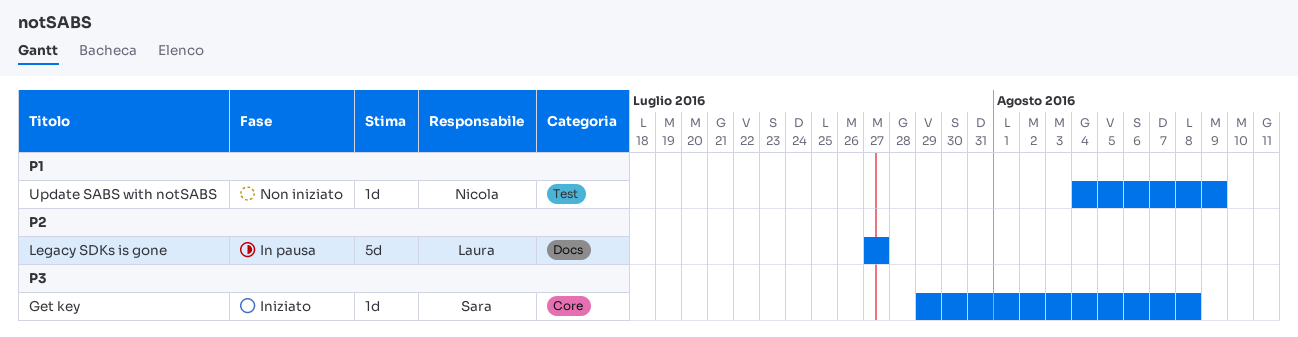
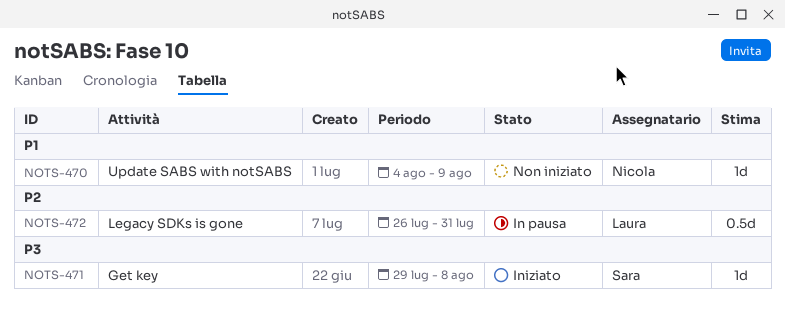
Legacy SDKs is gone, estimate: 5d -> 0.5d
Legacy SDKs is gone, start: Jul 27 -> Jul 26
Legacy SDKs is gone, due: Jul 27 -> Jul 31

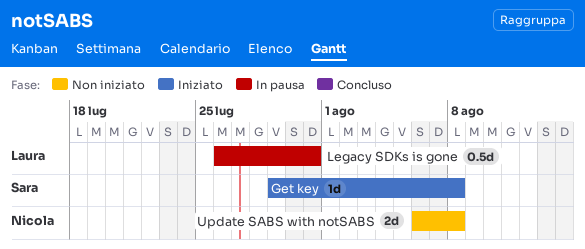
Update SABS with notSABS, estimate: 1d -> 2d
Update SABS with notSABS, start: Aug 4 -> Aug 6
Update SABS with notSABS, due: Aug 9 -> Aug 8

